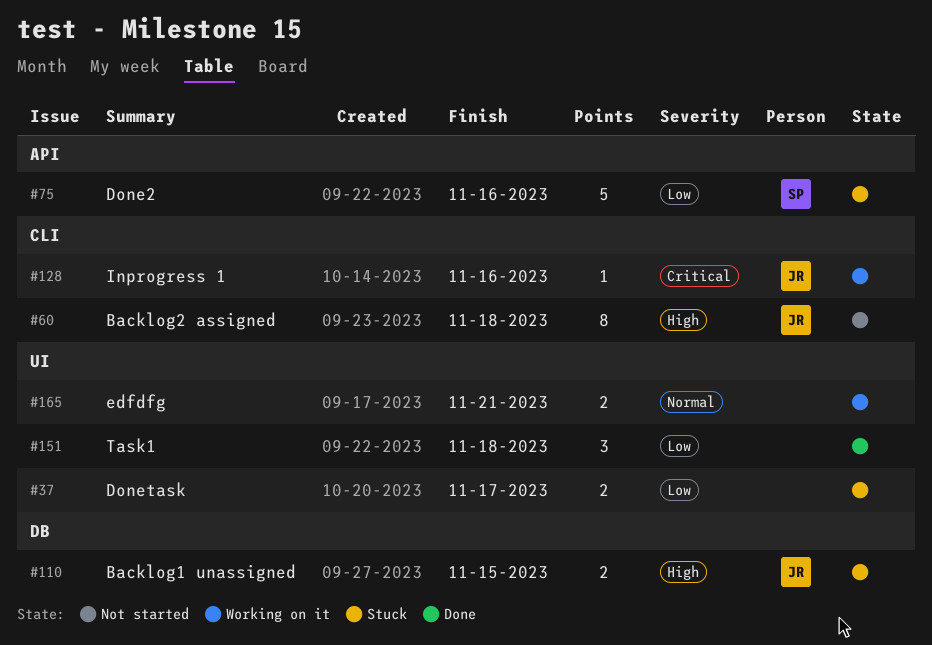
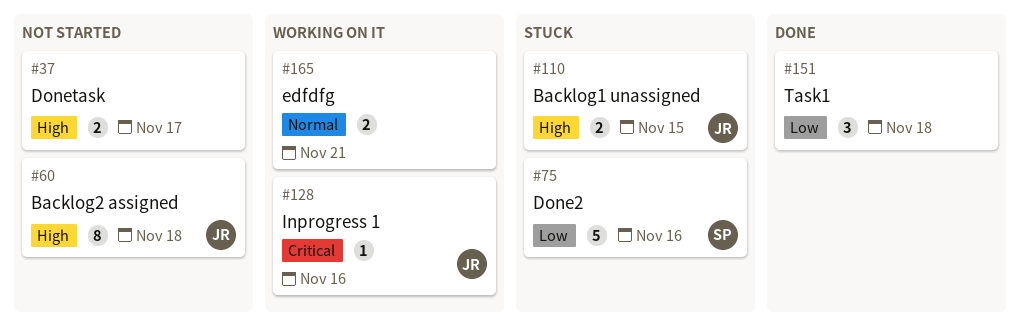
#37, status: Stuck -> Not started
#37, priority: Low -> High

